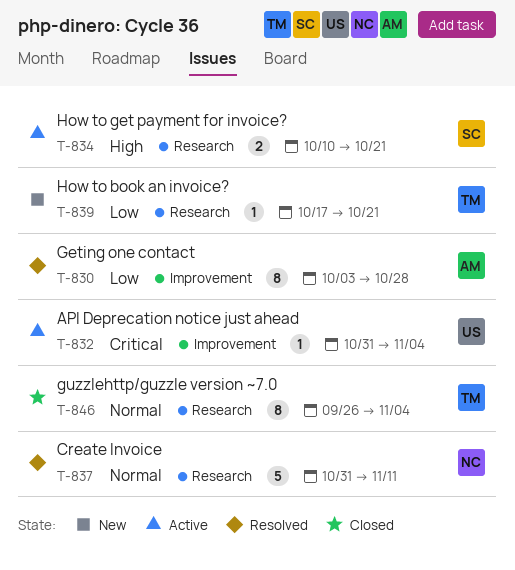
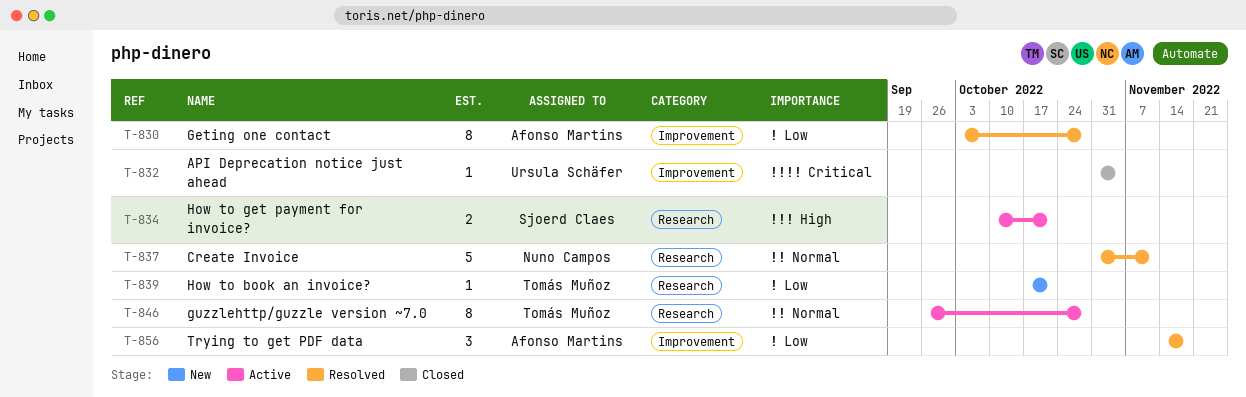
T-832, status: Active -> Closed
T-846, status: Closed -> Active
T-846, due: Nov 4 -> Oct 28
T-856: none -> present

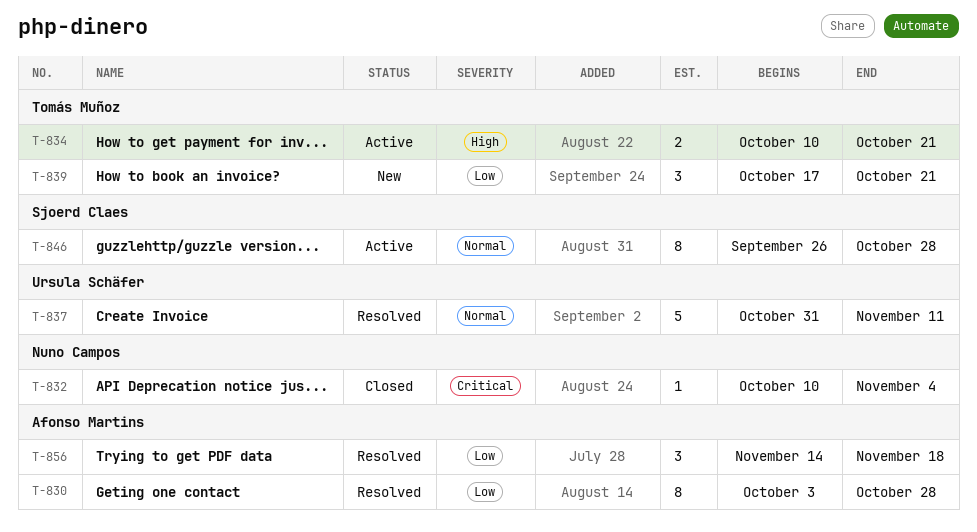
T-832, owner: Ursula Schäfer -> Nuno Campos
T-832, start: Oct 31 -> Oct 10
T-834, owner: Sjoerd Claes -> Tomás Muñoz
T-837, owner: Nuno Campos -> Ursula Schäfer
T-839, estimate: 1 -> 3
T-846, owner: Tomás Muñoz -> Sjoerd Claes

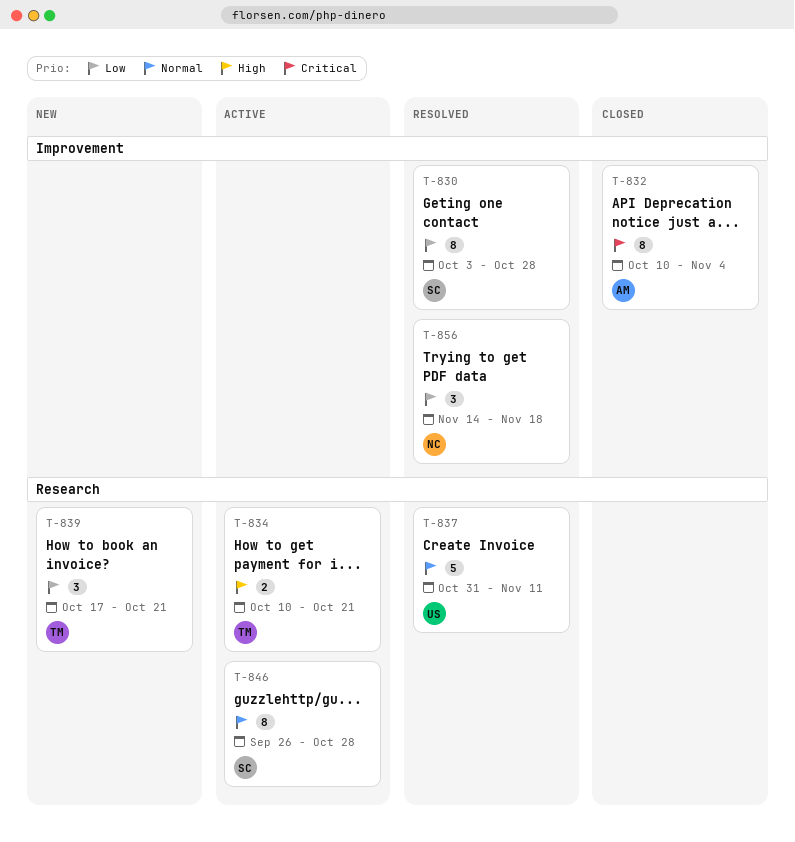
T-830, owner: Afonso Martins -> Sjoerd Claes
T-832, owner: Nuno Campos -> Afonso Martins
T-832, estimate: 1 -> 8
T-856, owner: Afonso Martins -> Nuno Campos

